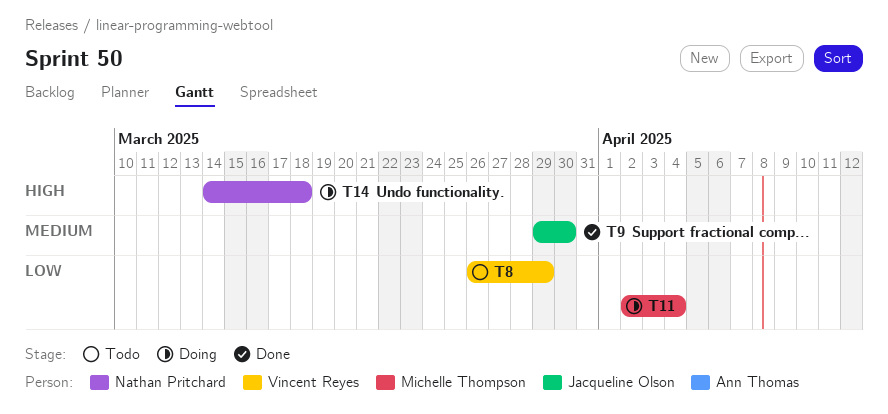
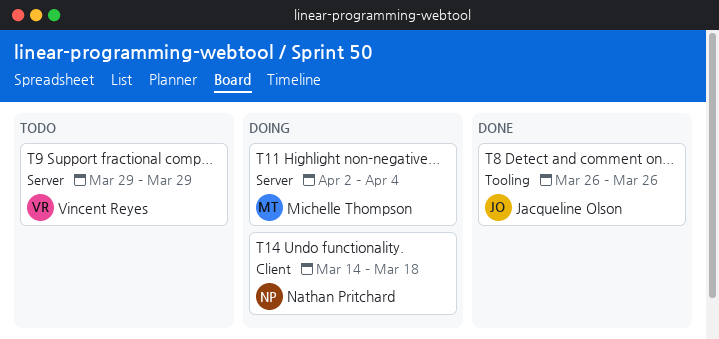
T8, status: Todo -> Done
T8, owner: Vincent Reyes -> Jacqueline Olson
T8, due: Mar 29 -> Mar 26
T9, status: Done -> Todo
T9, owner: Jacqueline Olson -> Vincent Reyes
T9, due: Mar 30 -> Mar 29

